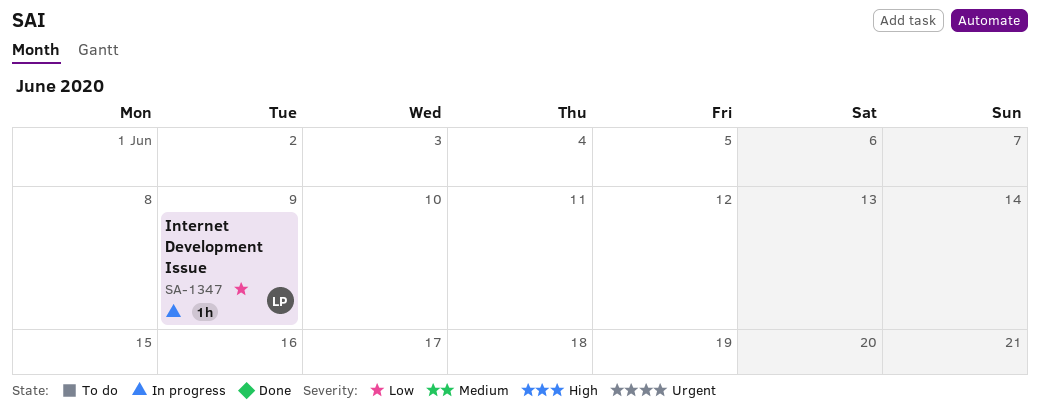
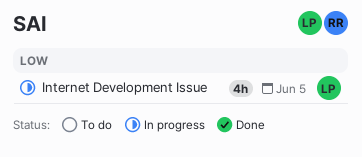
Internet Development Issue, estimate: 1h -> 4h
Internet Development Issue, due: Jun 9 -> Jun 5

